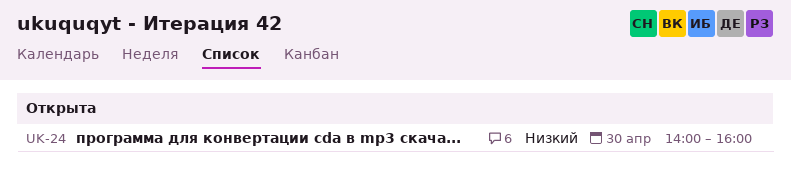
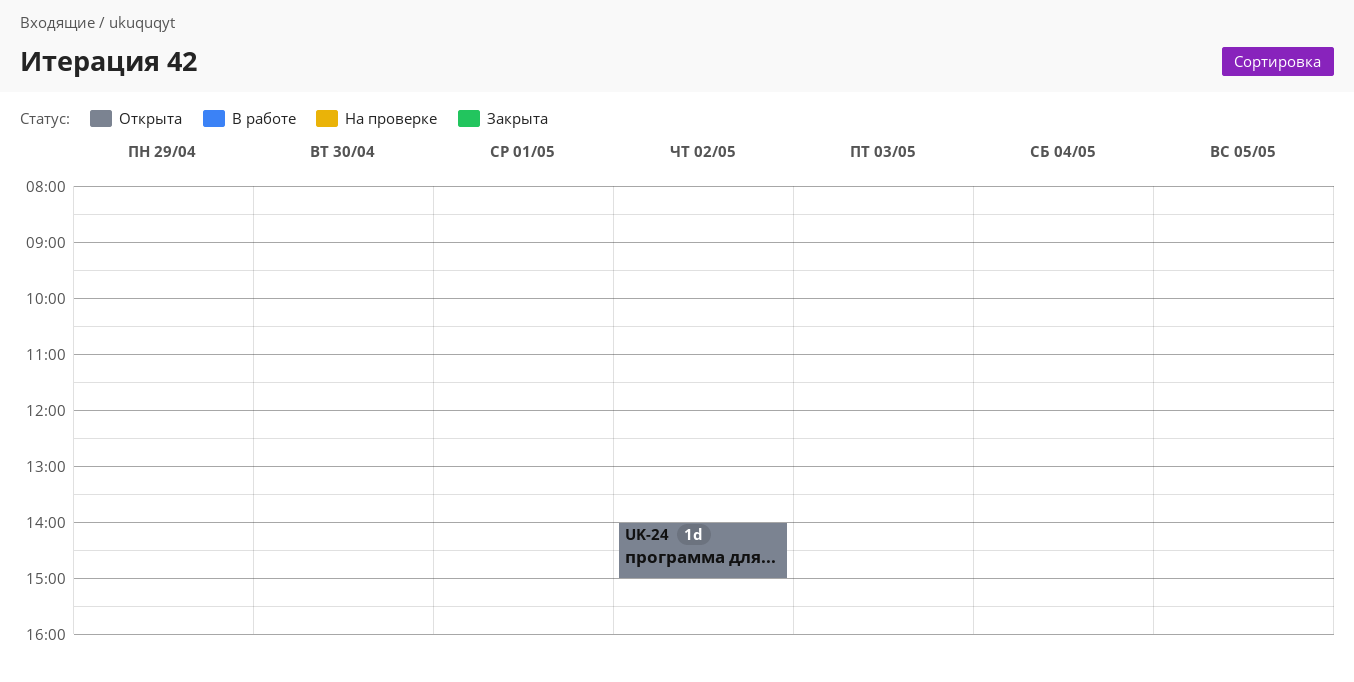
UK-24, day: Apr 30 -> May 2
UK-24, ends: 16:00 -> 15:00

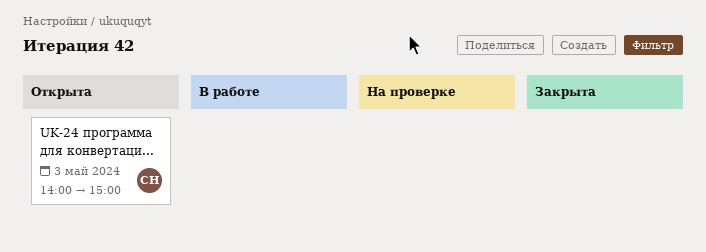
UK-24, day: May 2 -> May 3

